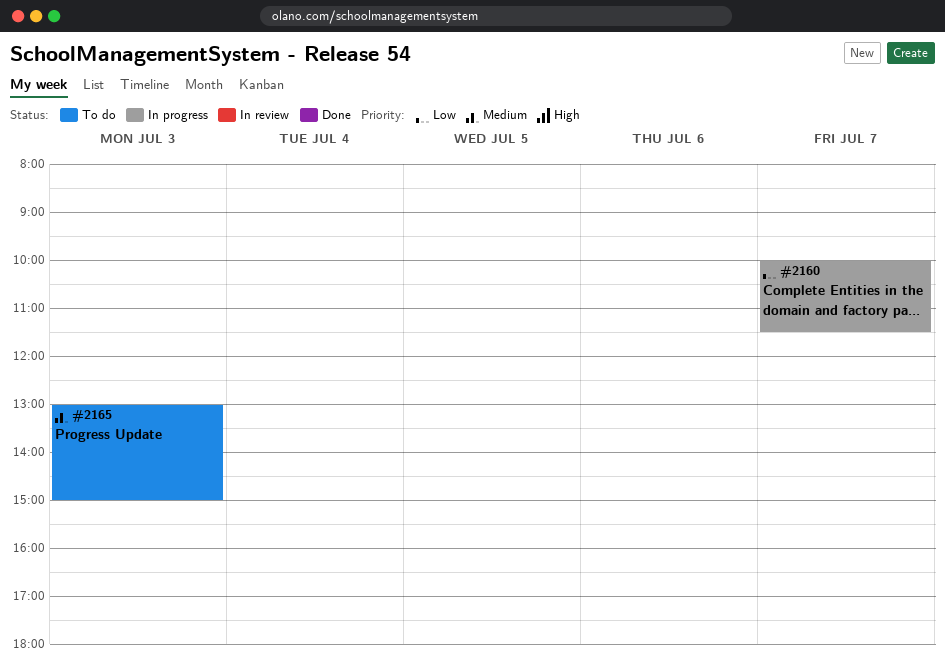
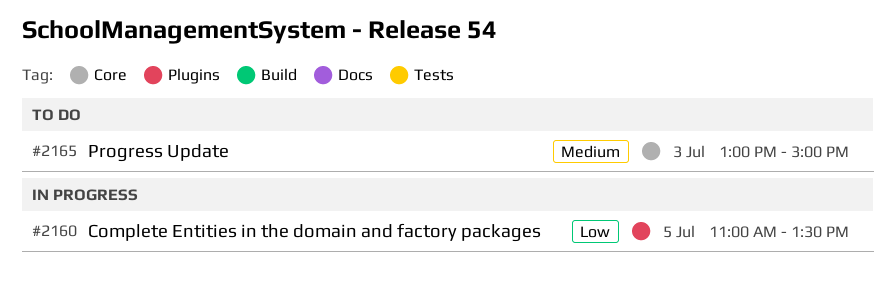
#2160, day: Jul 7 -> Jul 5
#2160, begins: 10:00 -> 11:00
#2160, ends: 11:30 -> 13:30

